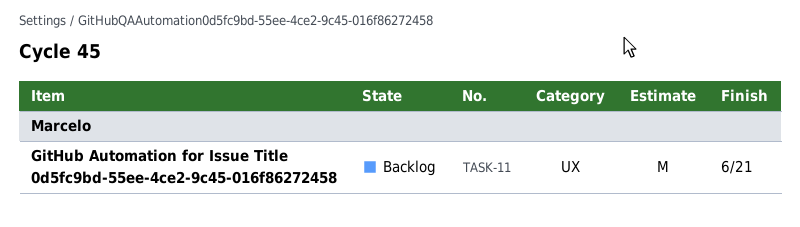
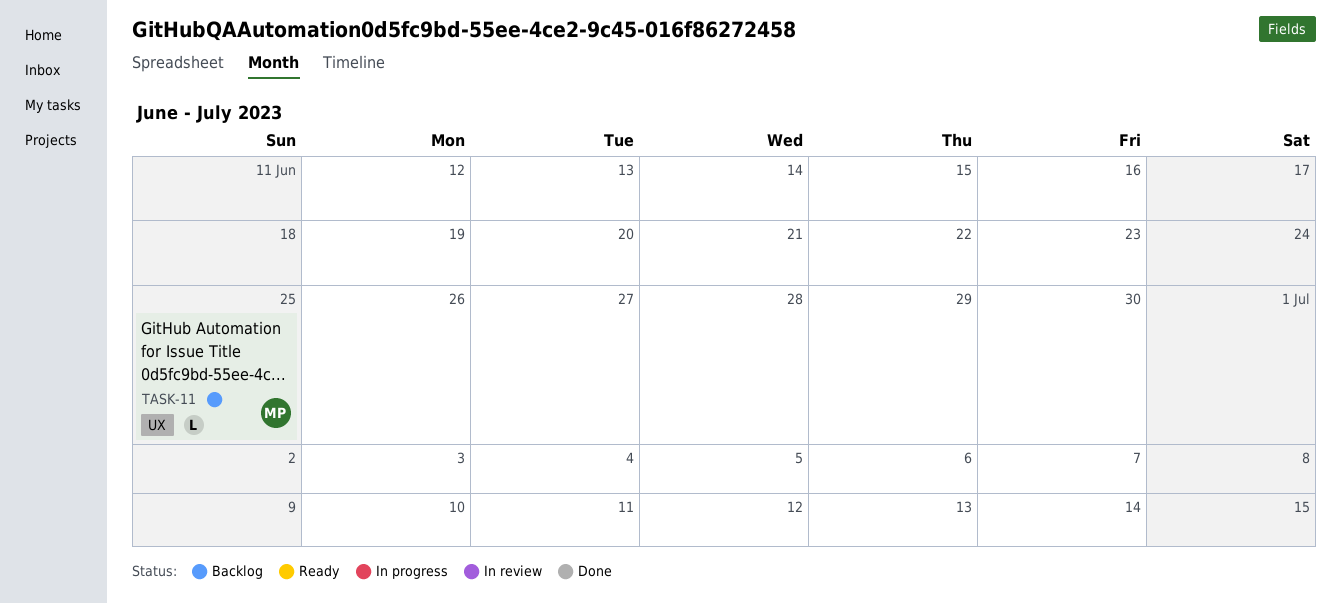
TASK-11, estimate: M -> L
TASK-11, due: Jun 21 -> Jun 25

